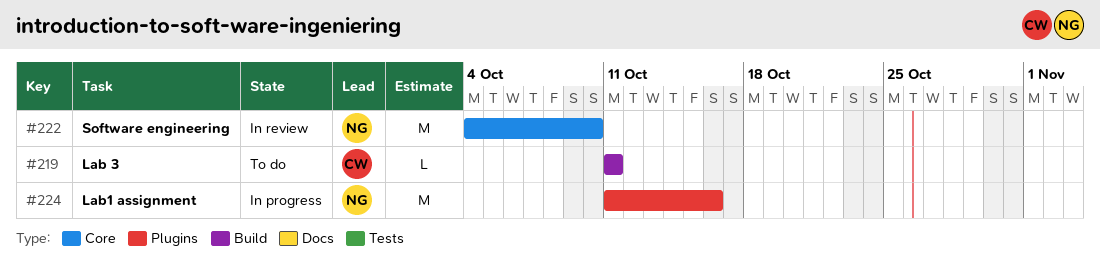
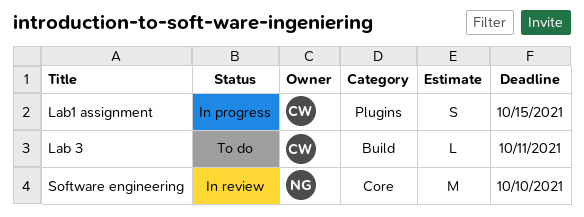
Lab1 assignment, owner: NG -> CW
Lab1 assignment, estimate: M -> S
Lab1 assignment, due: Oct 16 -> Oct 15

